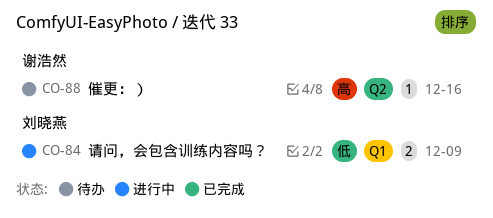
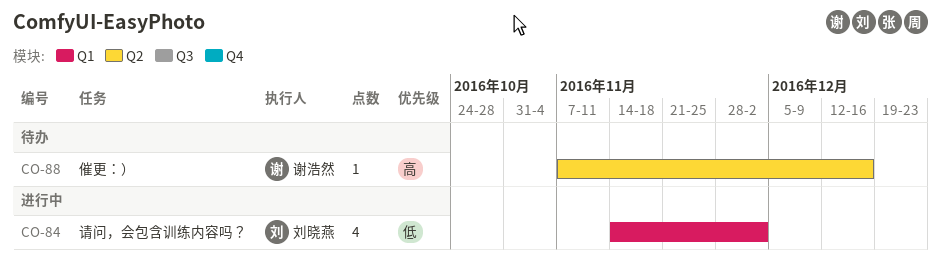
CO-84, estimate: 2 -> 4
CO-84, due: Dec 9 -> Dec 2

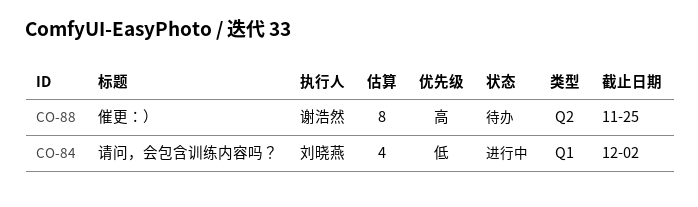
CO-88, estimate: 1 -> 8
CO-88, due: Dec 16 -> Nov 25

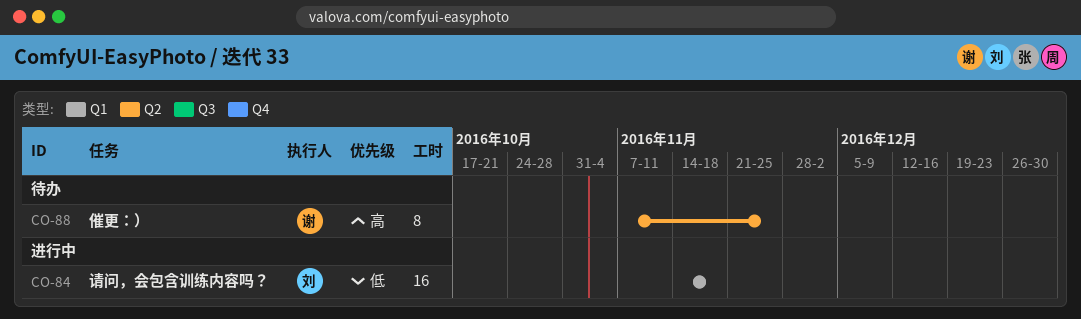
CO-84, estimate: 4 -> 16
CO-84, due: Dec 2 -> Nov 18

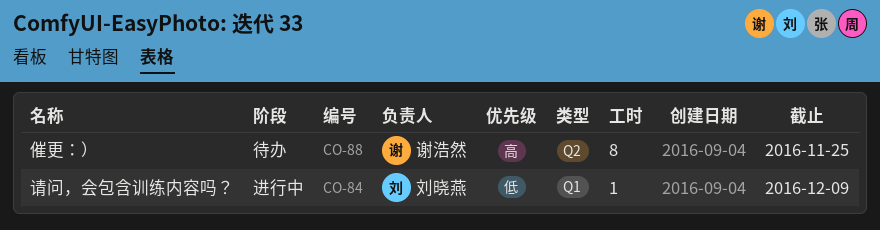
CO-84, estimate: 16 -> 1
CO-84, due: Nov 18 -> Dec 9

